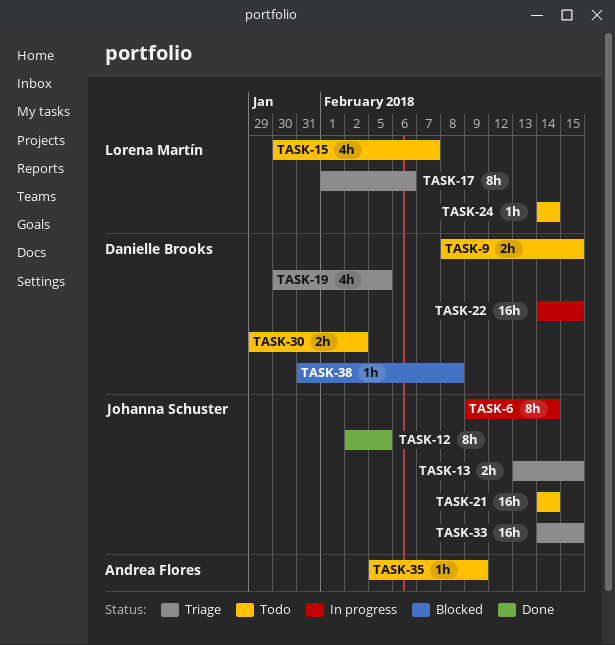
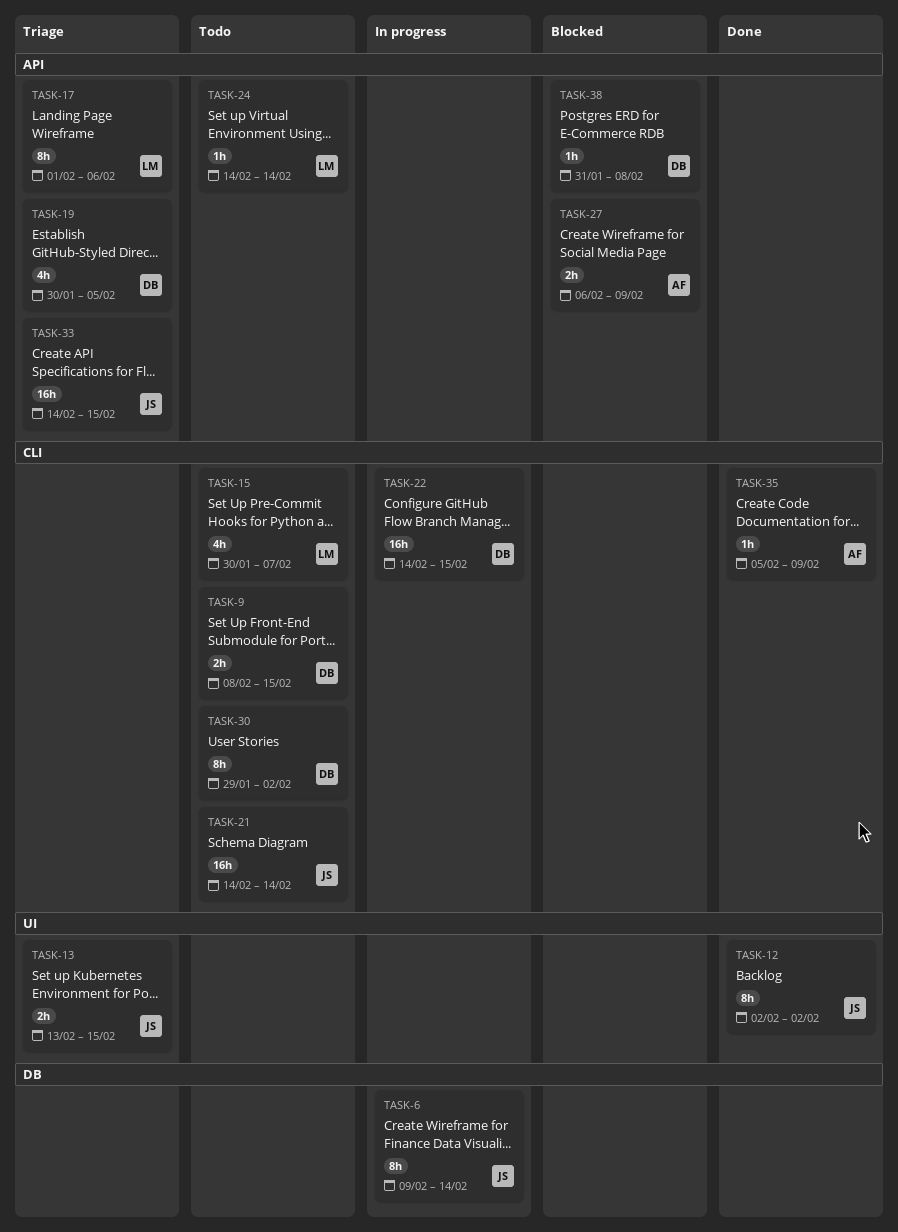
TASK-12, due: Feb 5 -> Feb 2
TASK-27: none -> present
TASK-30, estimate: 2h -> 8h
TASK-35, status: Todo -> Done

